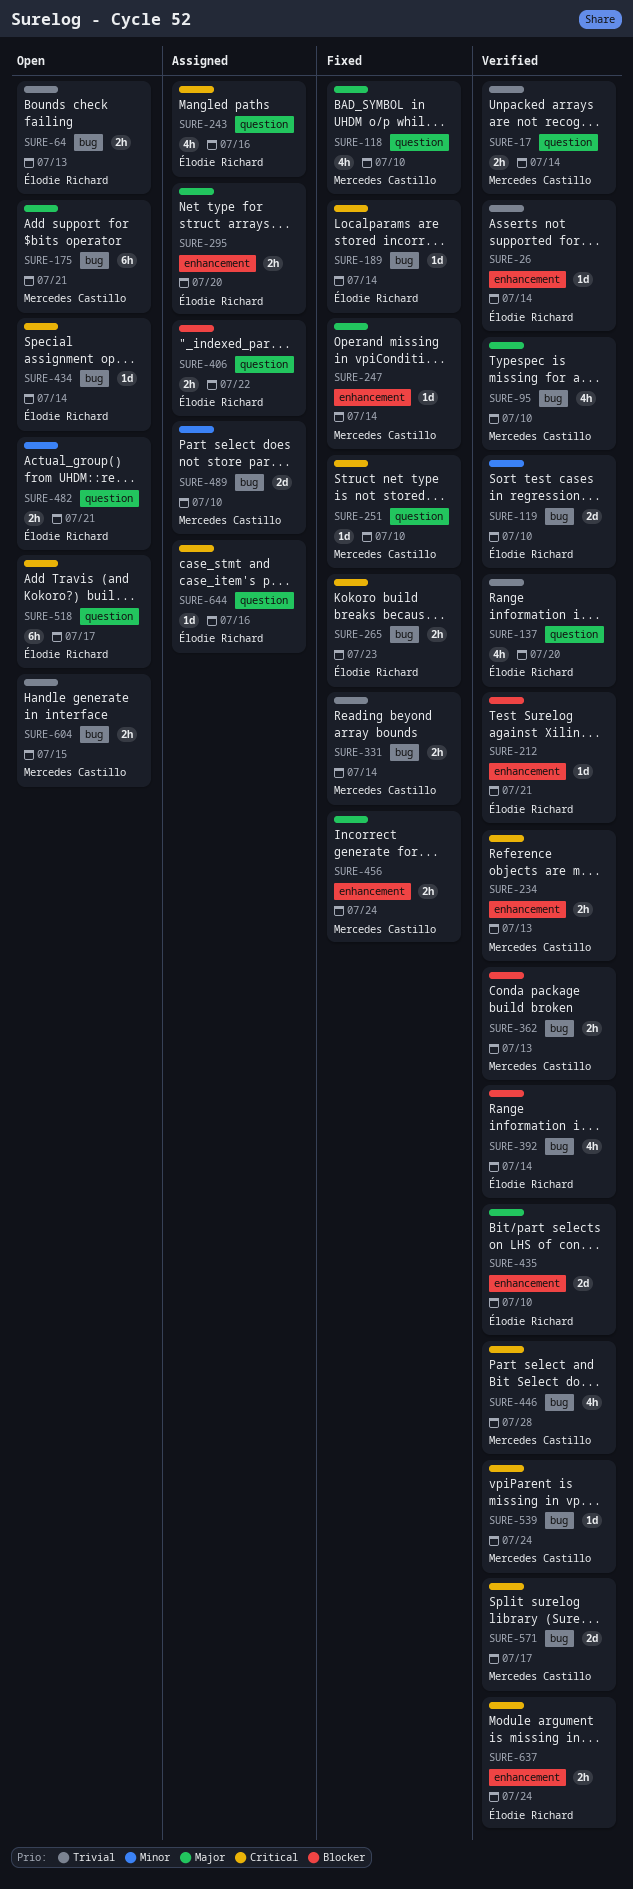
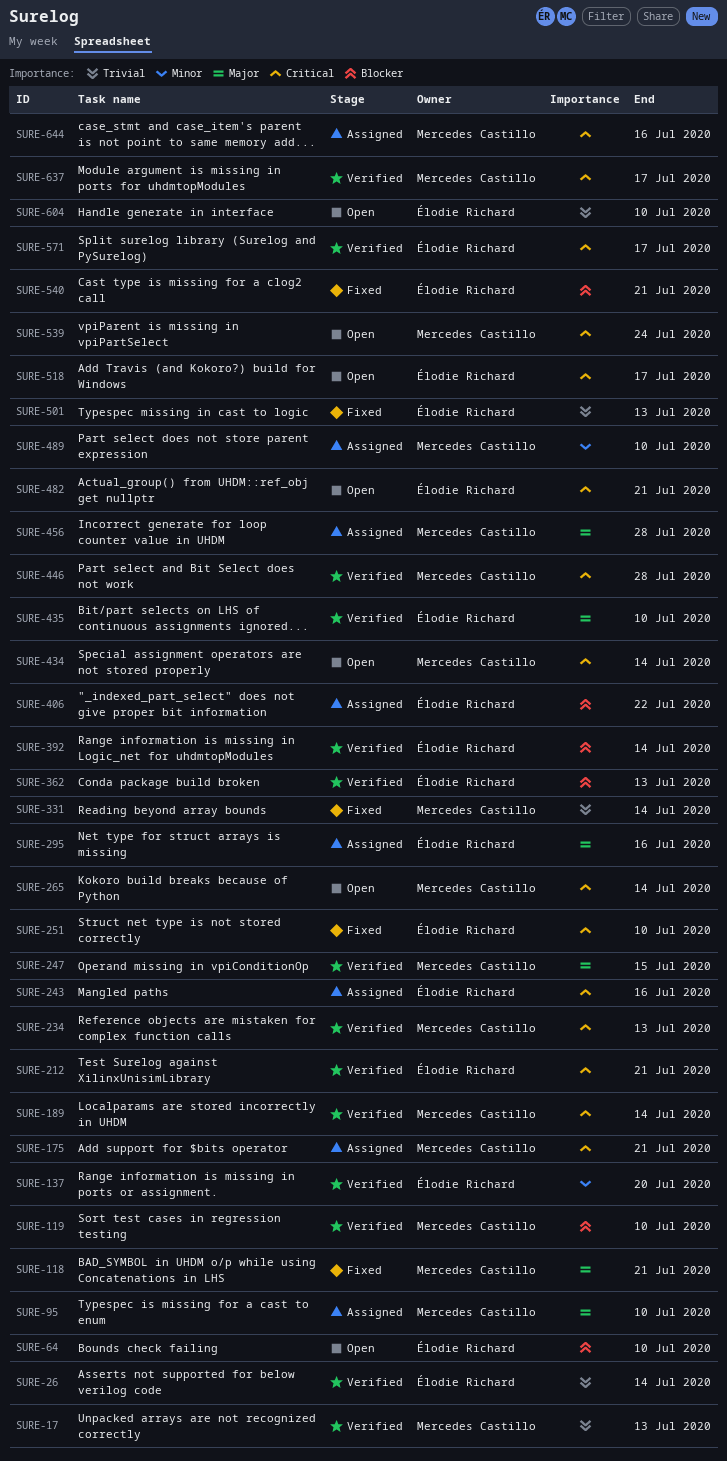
SURE-17, due: Jul 14 -> Jul 13
SURE-64, priority: Trivial -> Blocker
SURE-64, due: Jul 13 -> Jul 10
SURE-95, status: Verified -> Assigned
SURE-118, due: Jul 10 -> Jul 21
SURE-119, owner: Élodie Richard -> Mercedes Castillo
SURE-119, priority: Minor -> Blocker
SURE-137, priority: Trivial -> Minor
SURE-175, status: Open -> Assigned
SURE-175, priority: Major -> Critical
SURE-189, status: Fixed -> Verified
SURE-189, owner: Élodie Richard -> Mercedes Castillo
SURE-212, priority: Blocker -> Critical
SURE-247, status: Fixed -> Verified
SURE-247, due: Jul 14 -> Jul 15
SURE-251, owner: Mercedes Castillo -> Élodie Richard
SURE-265, status: Fixed -> Open
SURE-265, owner: Élodie Richard -> Mercedes Castillo
SURE-265, due: Jul 23 -> Jul 14
SURE-295, due: Jul 20 -> Jul 16
SURE-362, owner: Mercedes Castillo -> Élodie Richard
SURE-434, owner: Élodie Richard -> Mercedes Castillo
SURE-456, status: Fixed -> Assigned
SURE-456, due: Jul 24 -> Jul 28
SURE-482, priority: Minor -> Critical
SURE-501: none -> present
SURE-539, status: Verified -> Open
SURE-540: none -> present
SURE-571, owner: Mercedes Castillo -> Élodie Richard
SURE-604, owner: Mercedes Castillo -> Élodie Richard
SURE-604, due: Jul 15 -> Jul 10
SURE-637, owner: Élodie Richard -> Mercedes Castillo
SURE-637, due: Jul 24 -> Jul 17
SURE-644, owner: Élodie Richard -> Mercedes Castillo

